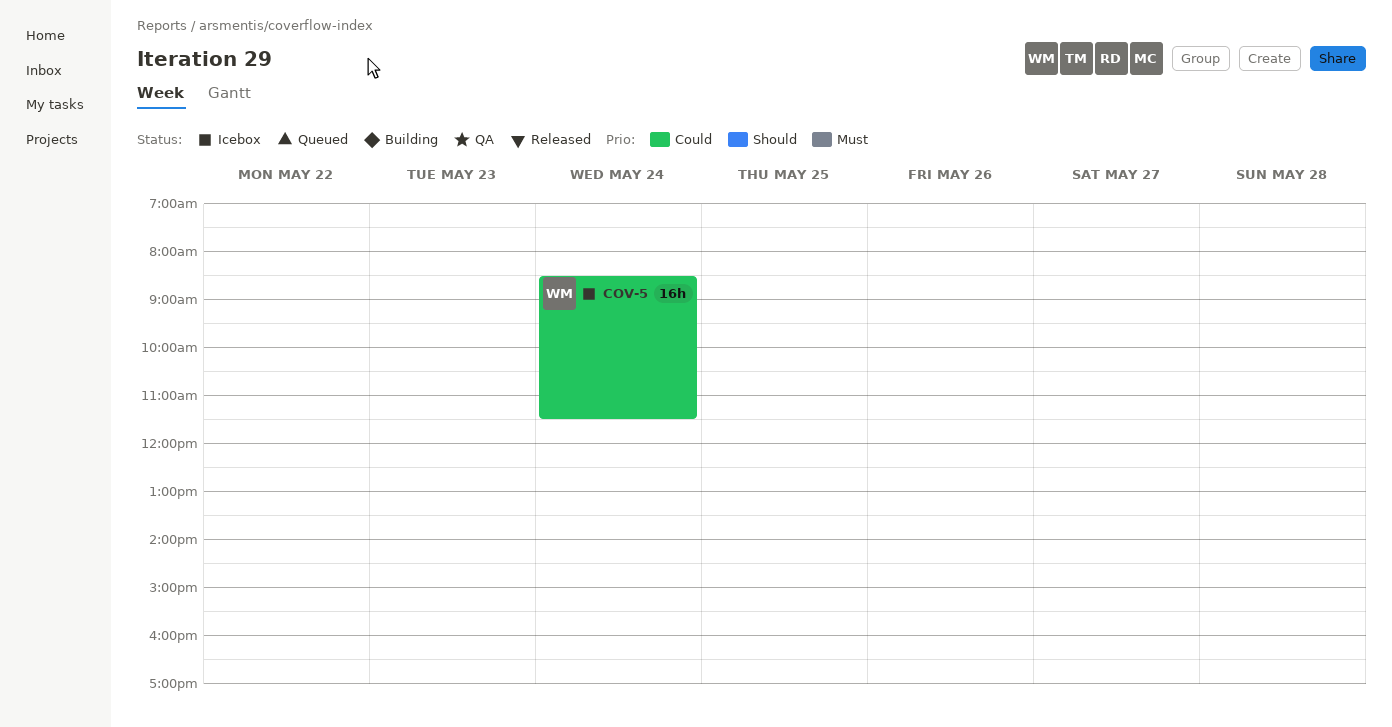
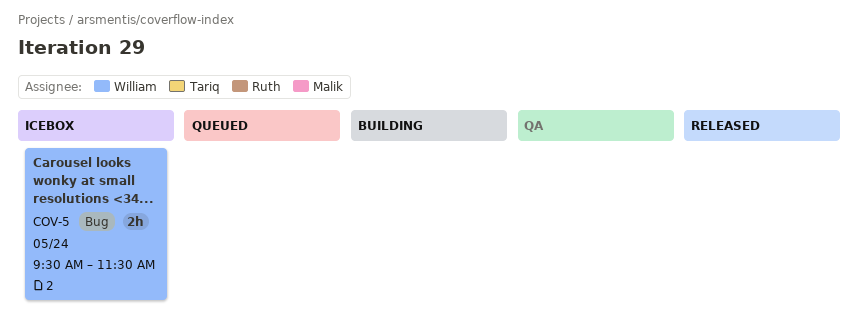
COV-5, estimate: 16h -> 2h
COV-5, begins: 08:30 -> 09:30

